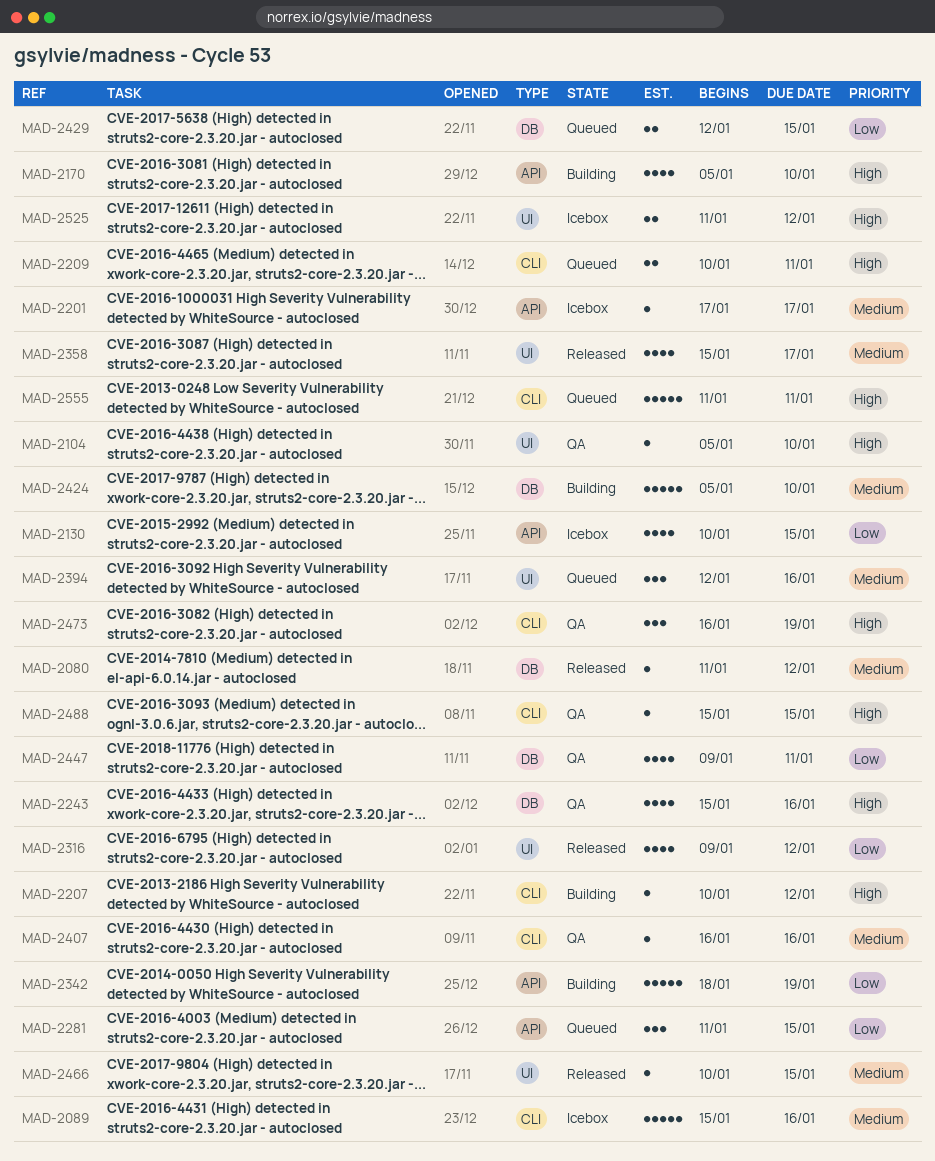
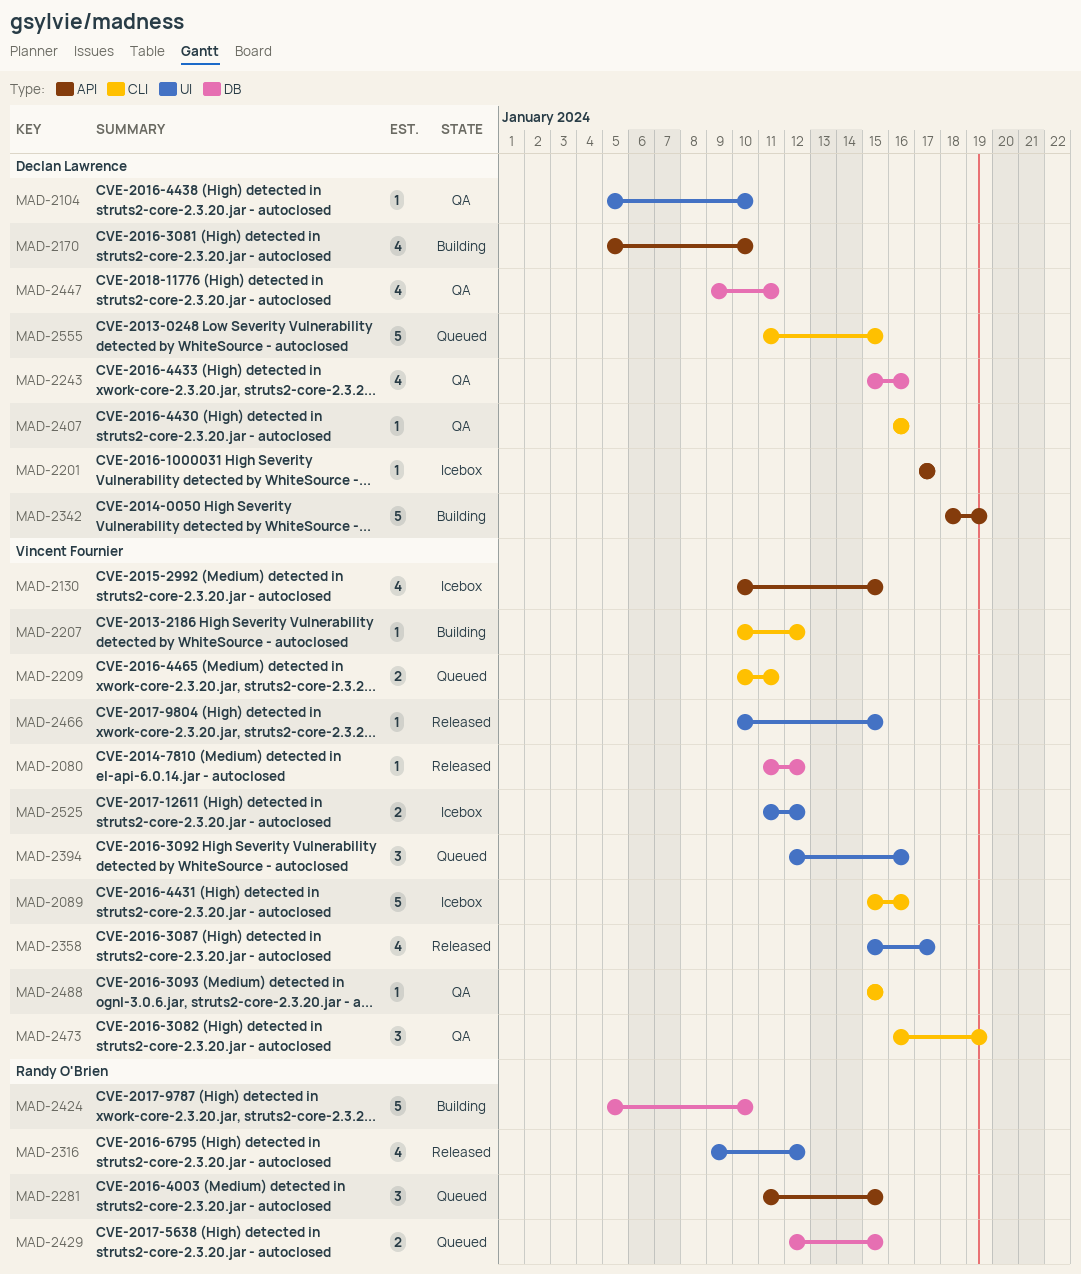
MAD-2555, due: Jan 11 -> Jan 15

